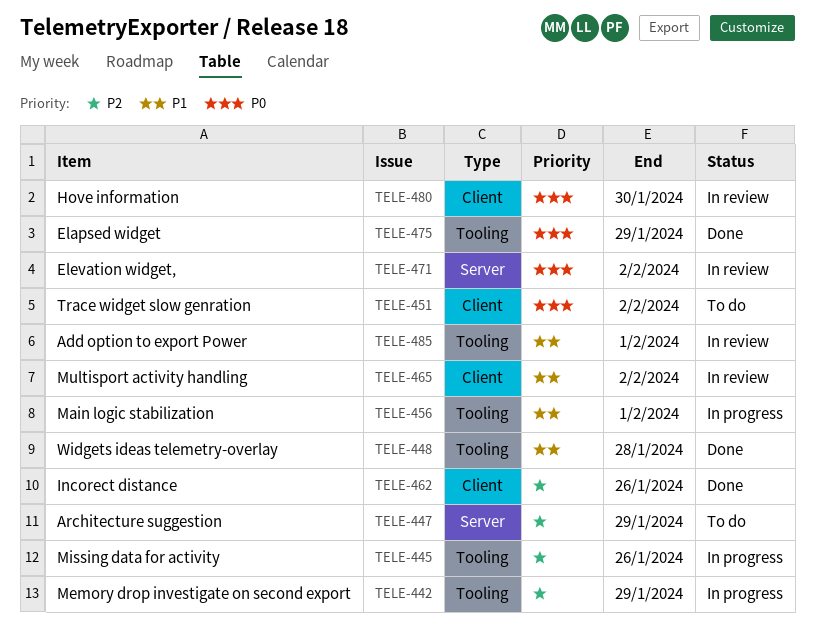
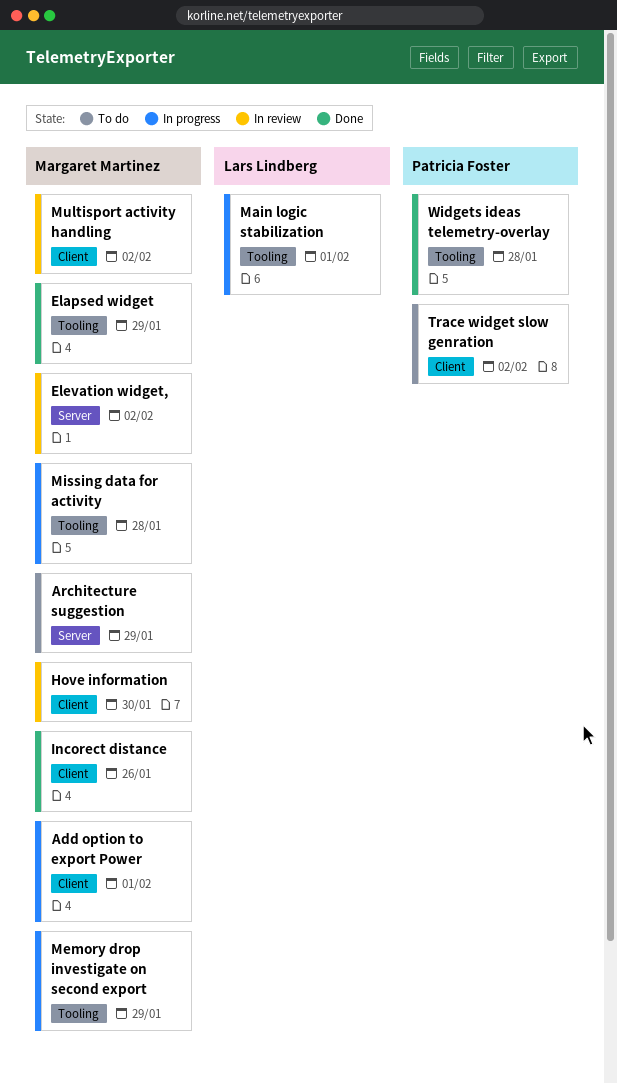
Add option to export Power, status: In review -> In progress
Add option to export Power, label: Tooling -> Client
Missing data for activity, due: Jan 26 -> Jan 28

